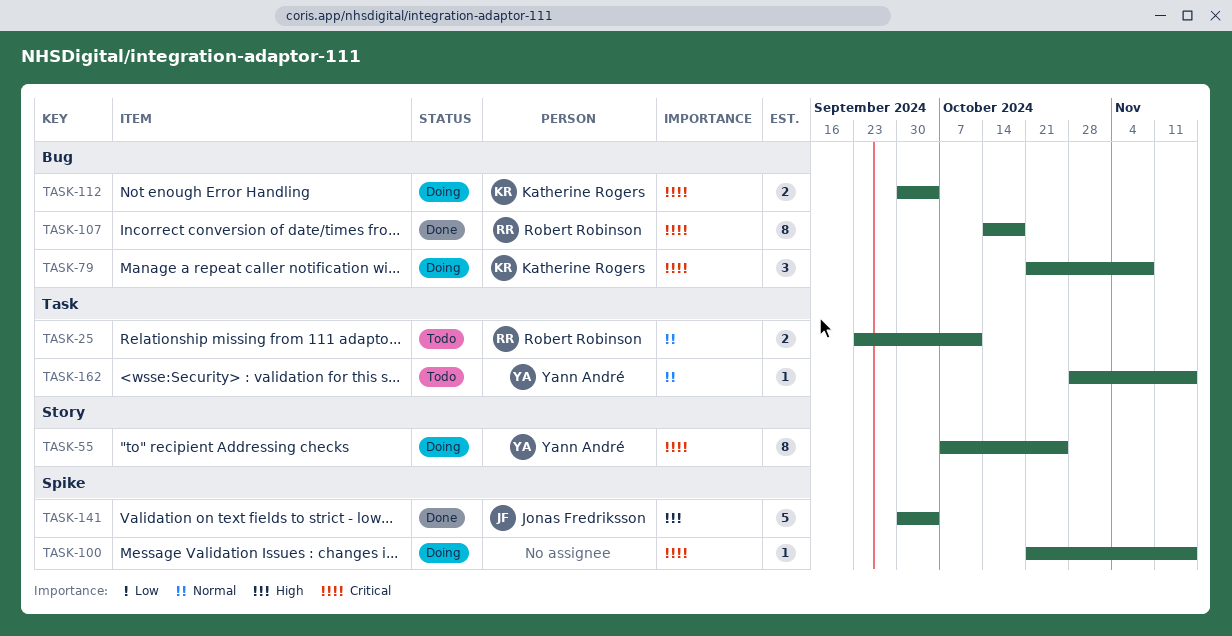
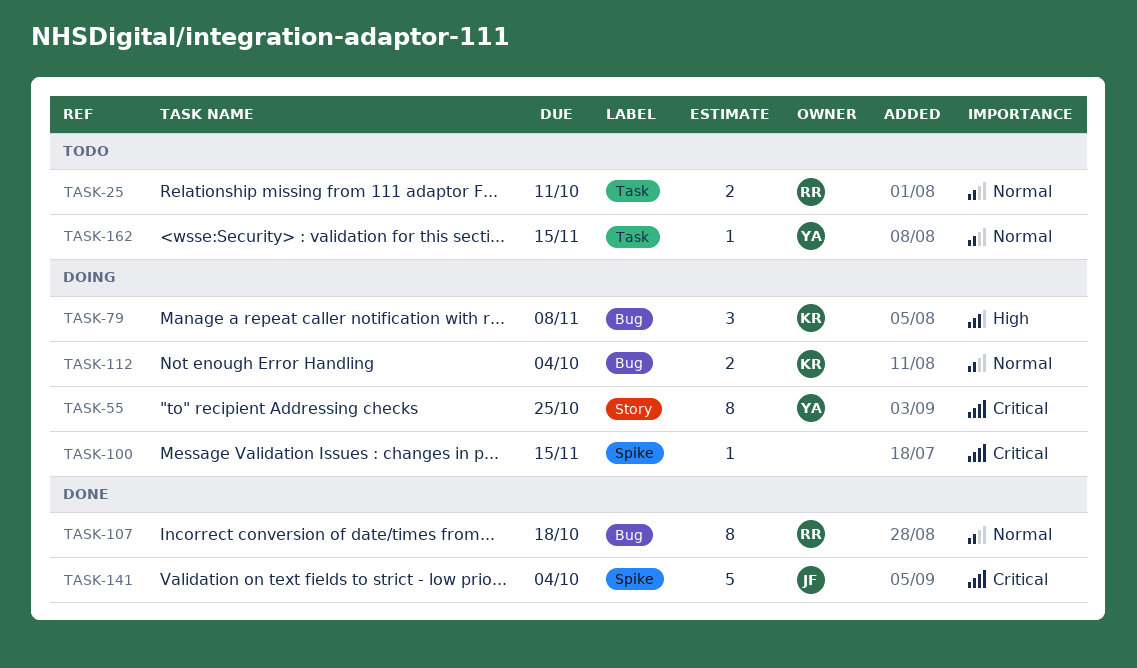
TASK-79, priority: Critical -> High
TASK-107, priority: Critical -> Normal
TASK-112, priority: Critical -> Normal
TASK-141, priority: High -> Critical

